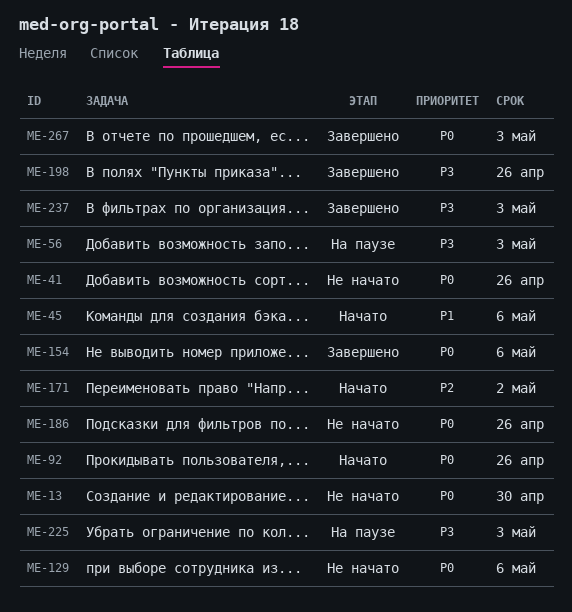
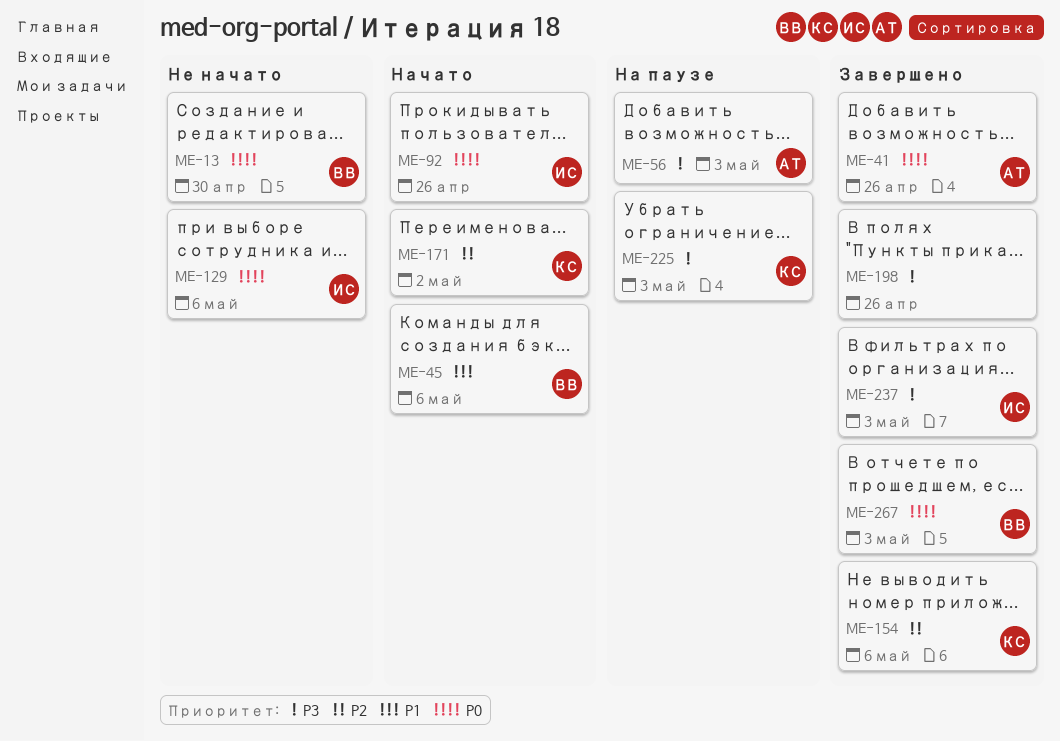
ME-41, status: Не начато -> Завершено
ME-154, priority: P0 -> P2
ME-186: present -> none

